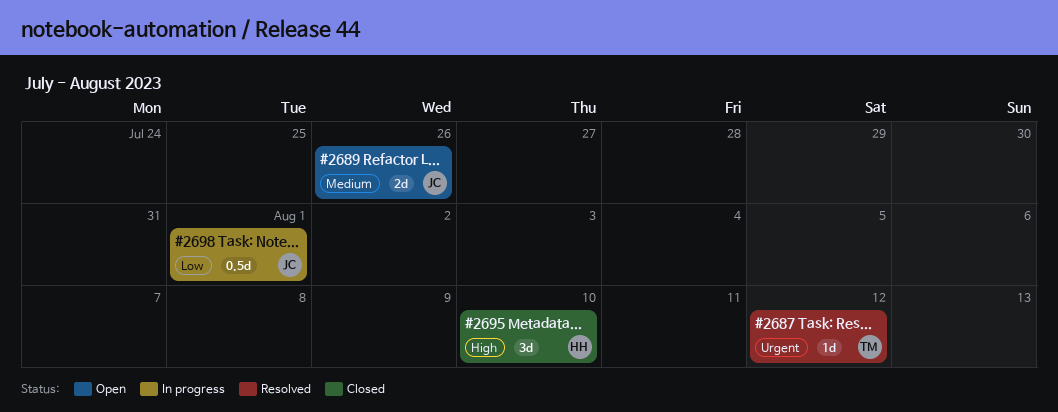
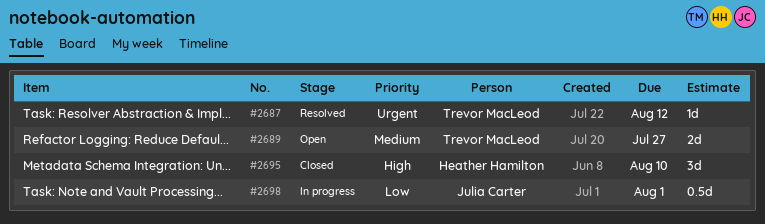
#2689, owner: Julia Carter -> Trevor MacLeod
#2689, due: Jul 26 -> Jul 27

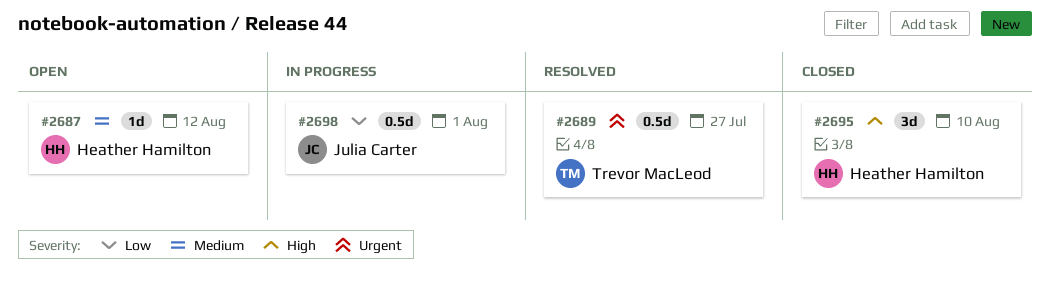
#2687, status: Resolved -> Open
#2687, owner: Trevor MacLeod -> Heather Hamilton
#2687, priority: Urgent -> Medium
#2689, status: Open -> Resolved
#2689, priority: Medium -> Urgent
#2689, estimate: 2d -> 0.5d

